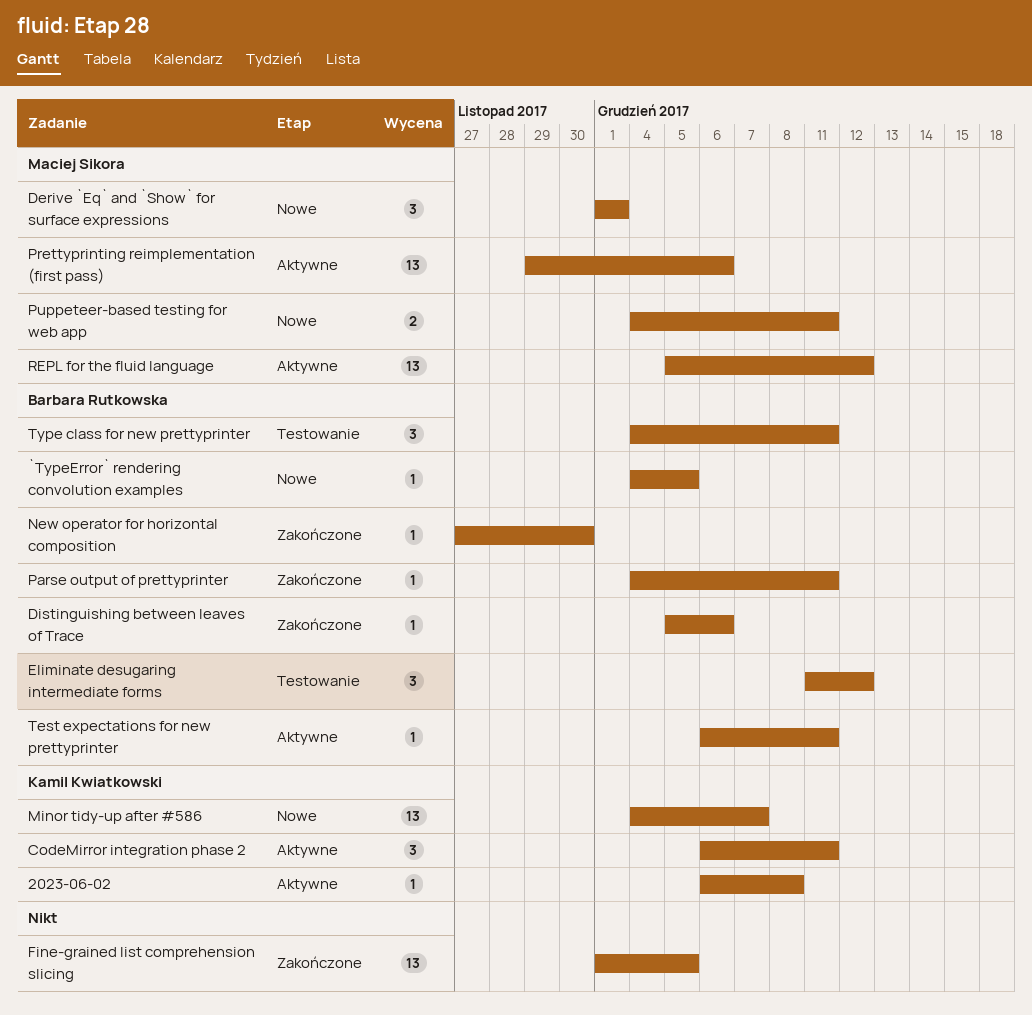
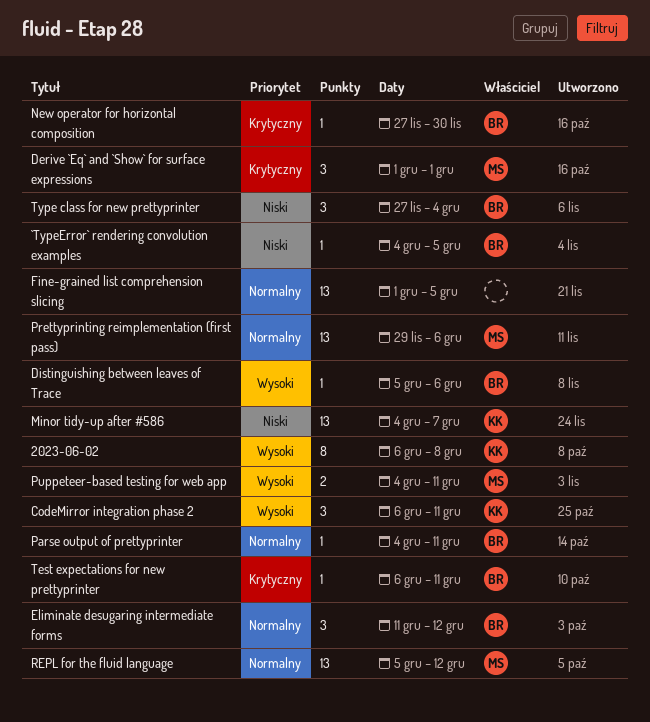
2023-06-02, estimate: 1 -> 8
Type class for new prettyprinter, start: Dec 4 -> Nov 27
Type class for new prettyprinter, due: Dec 11 -> Dec 4

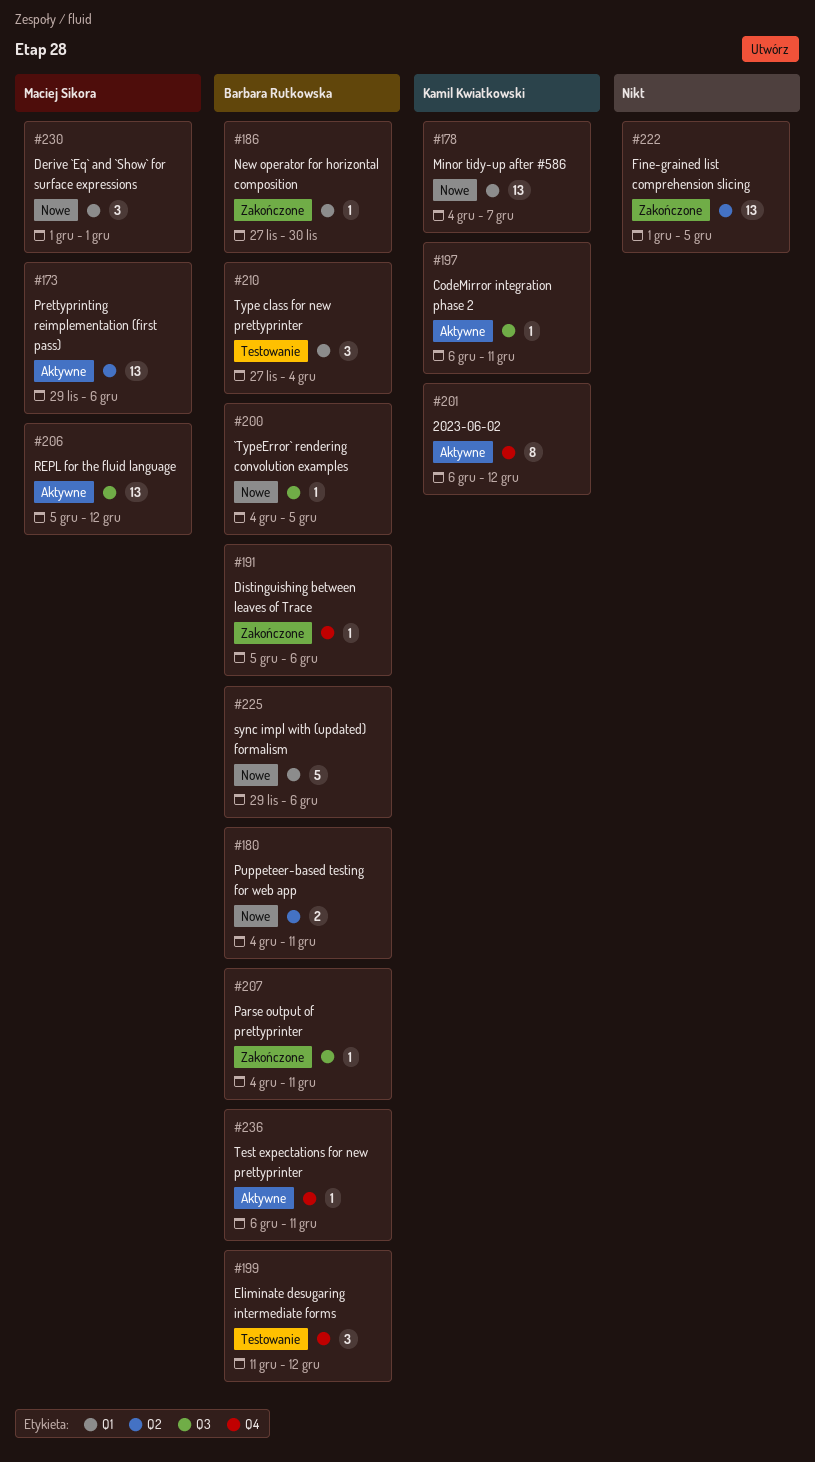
2023-06-02, due: Dec 8 -> Dec 12
CodeMirror integration phase 2, estimate: 3 -> 1
Puppeteer-based testing for web app, owner: Maciej Sikora -> Barbara Rutkowska
sync impl with (updated) formalism: none -> present

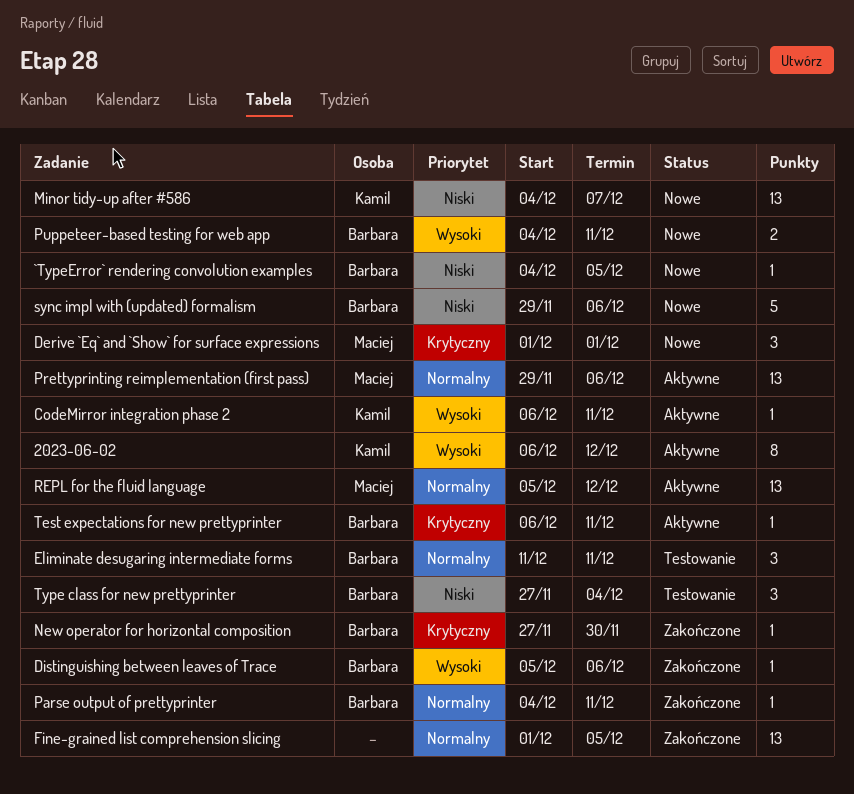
Eliminate desugaring intermediate forms, due: Dec 12 -> Dec 11

